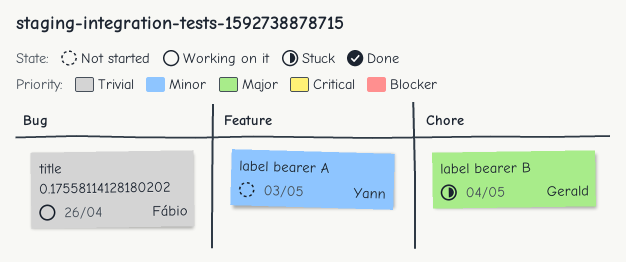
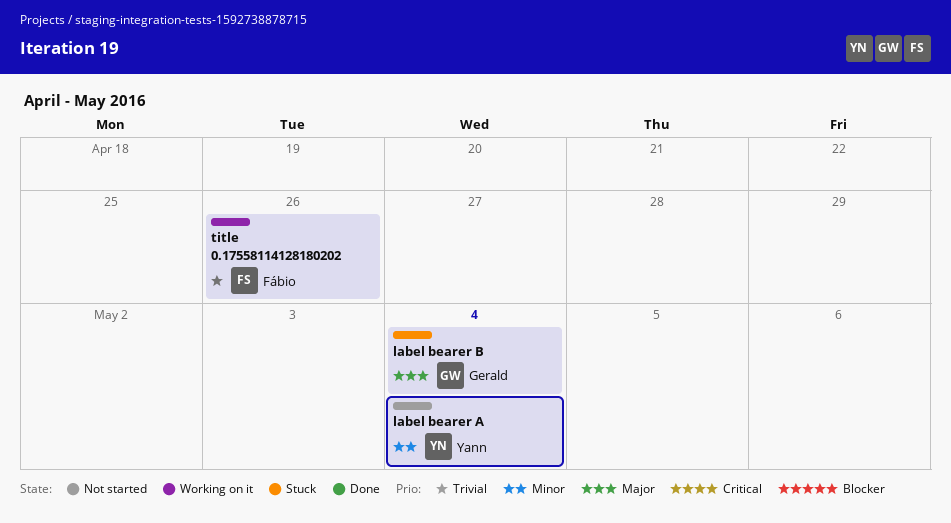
label bearer A, due: May 3 -> May 4

